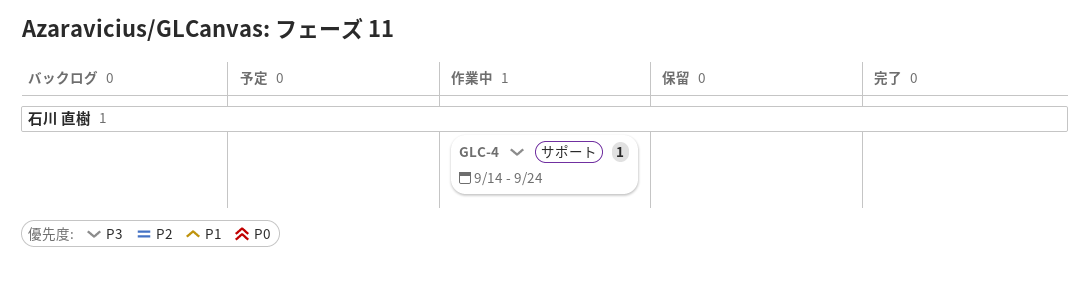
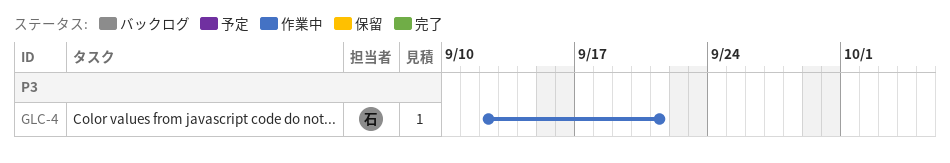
GLC-4, start: Sep 14 -> Sep 12
GLC-4, due: Sep 24 -> Sep 21

